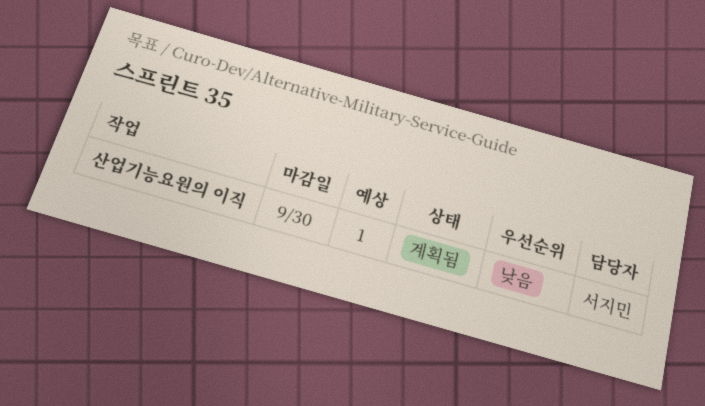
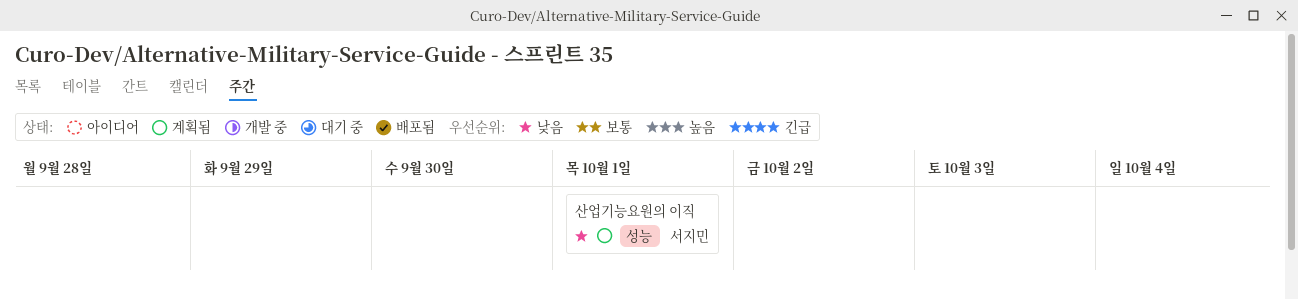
산업기능요원의 이직, due: Sep 30 -> Oct 1

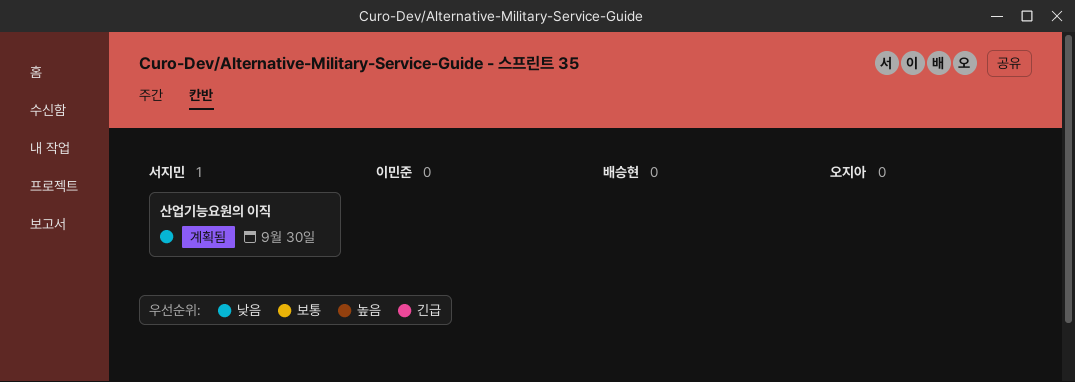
산업기능요원의 이직, due: Oct 1 -> Sep 30

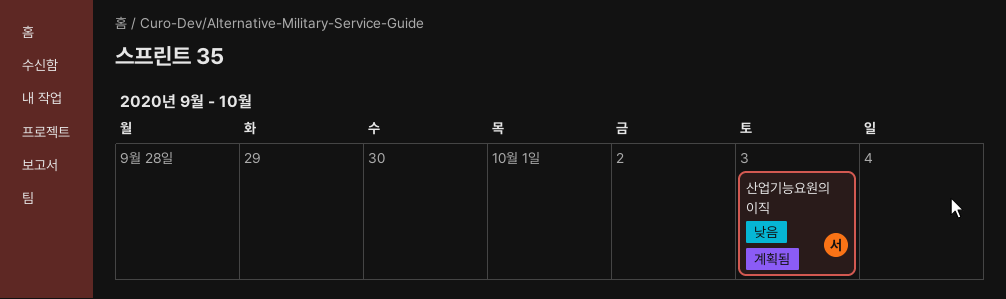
산업기능요원의 이직, due: Sep 30 -> Oct 3

